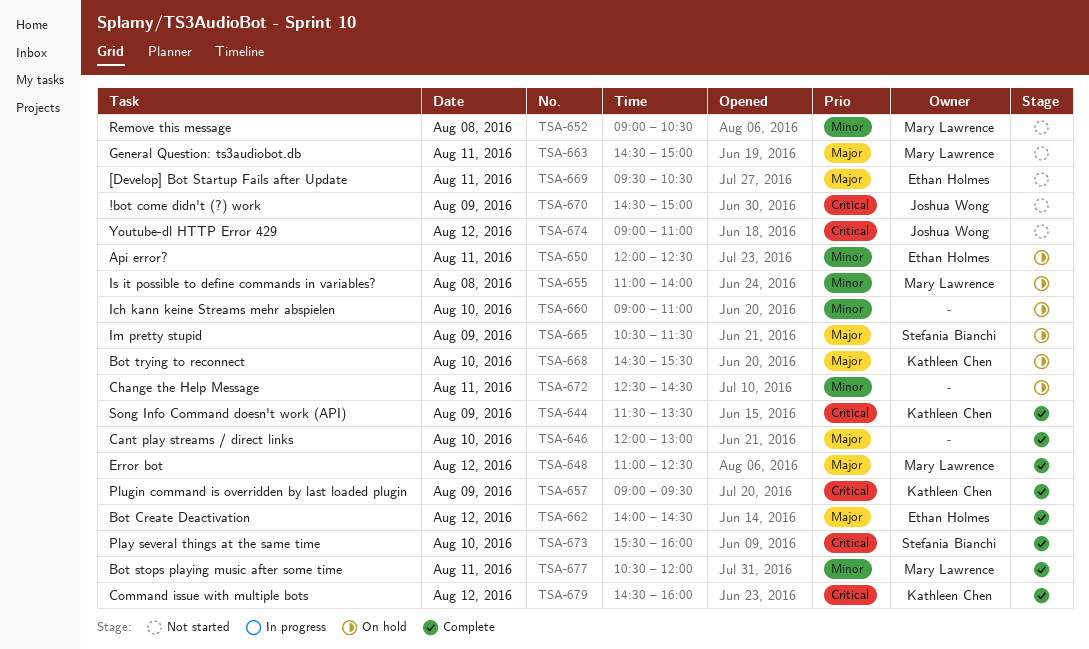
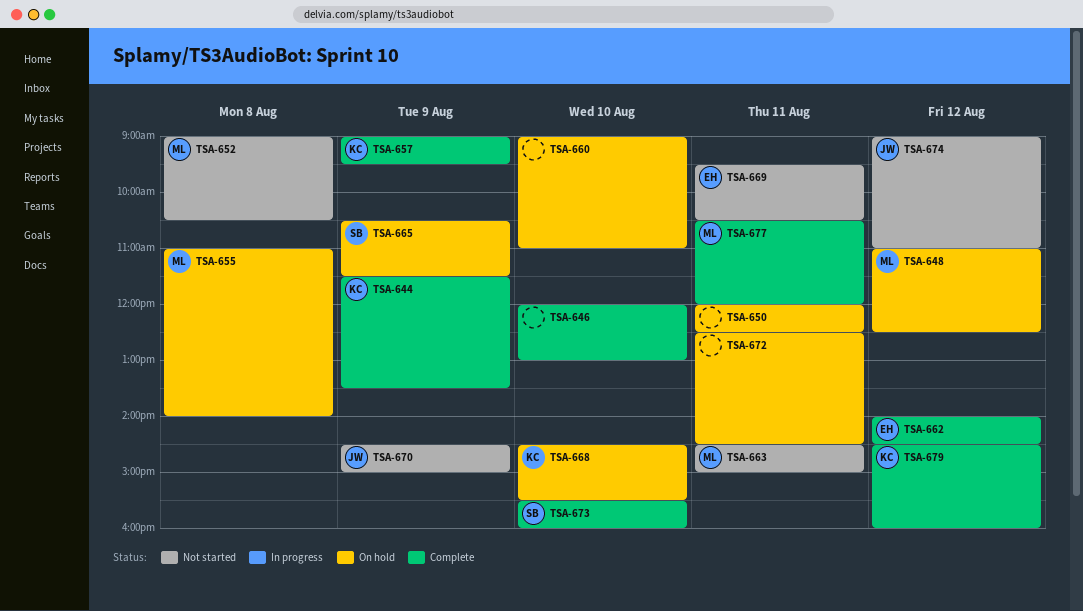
TSA-648, status: Complete -> On hold
TSA-650, owner: Ethan Holmes -> none

